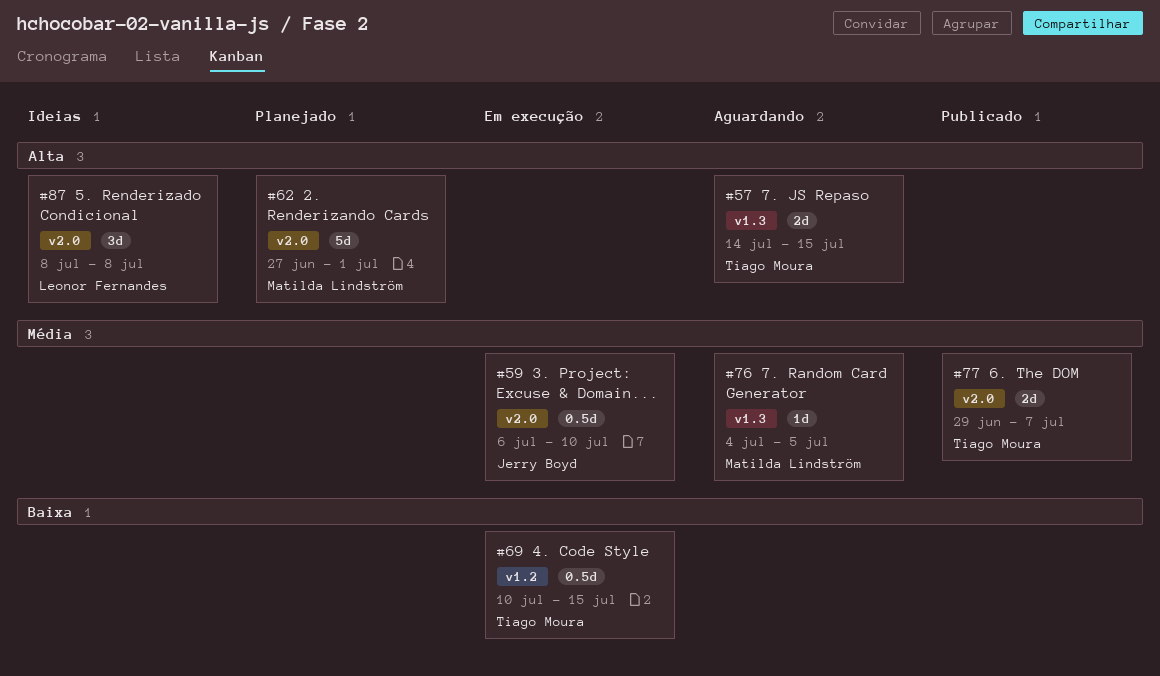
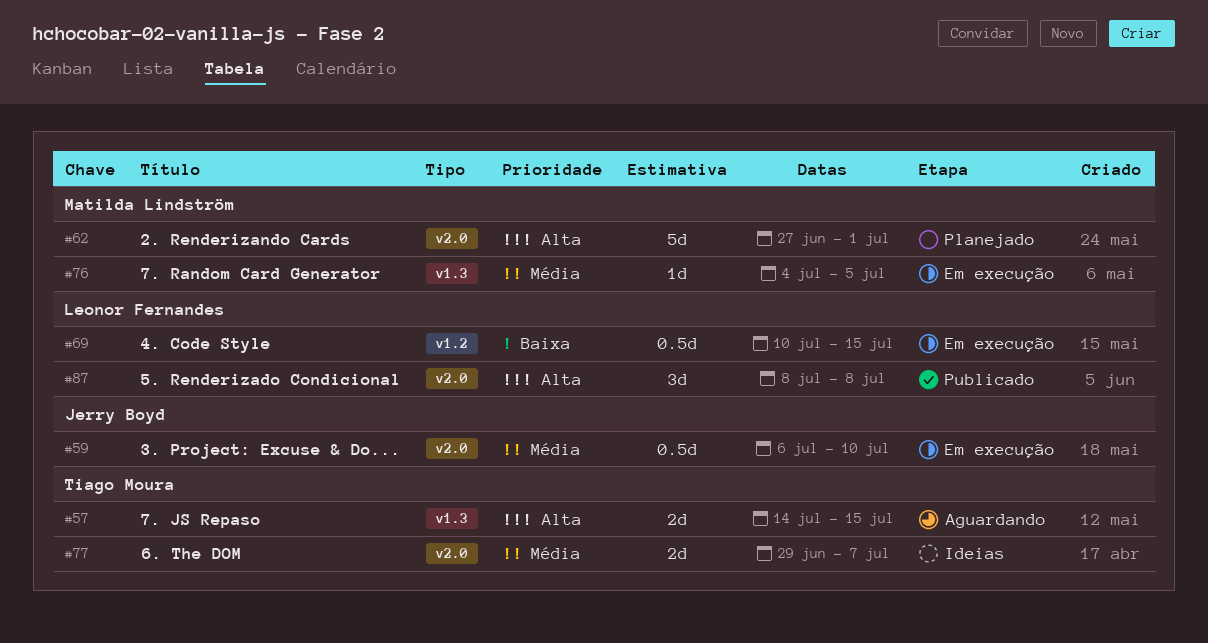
#69, owner: Tiago Moura -> Leonor Fernandes
#76, status: Aguardando -> Em execução
#77, status: Publicado -> Ideias
#87, status: Ideias -> Publicado

